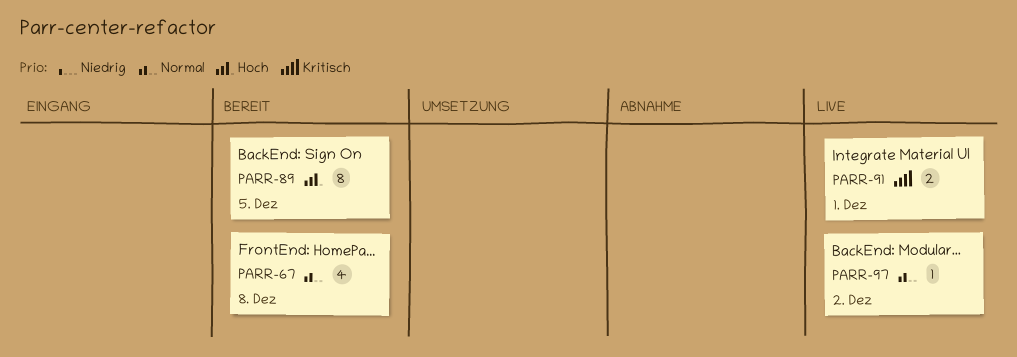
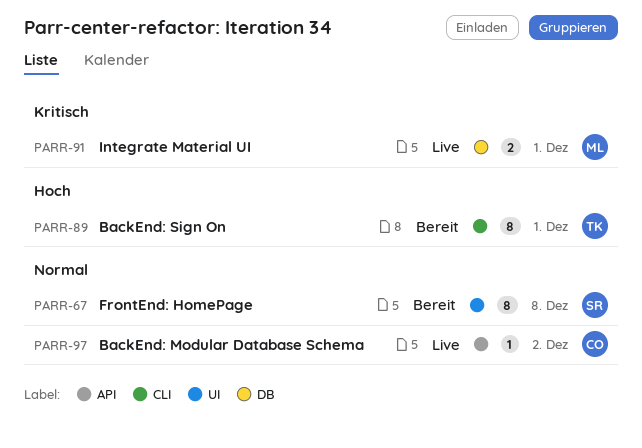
PARR-67, estimate: 4 -> 8
PARR-89, due: Dec 5 -> Dec 1

